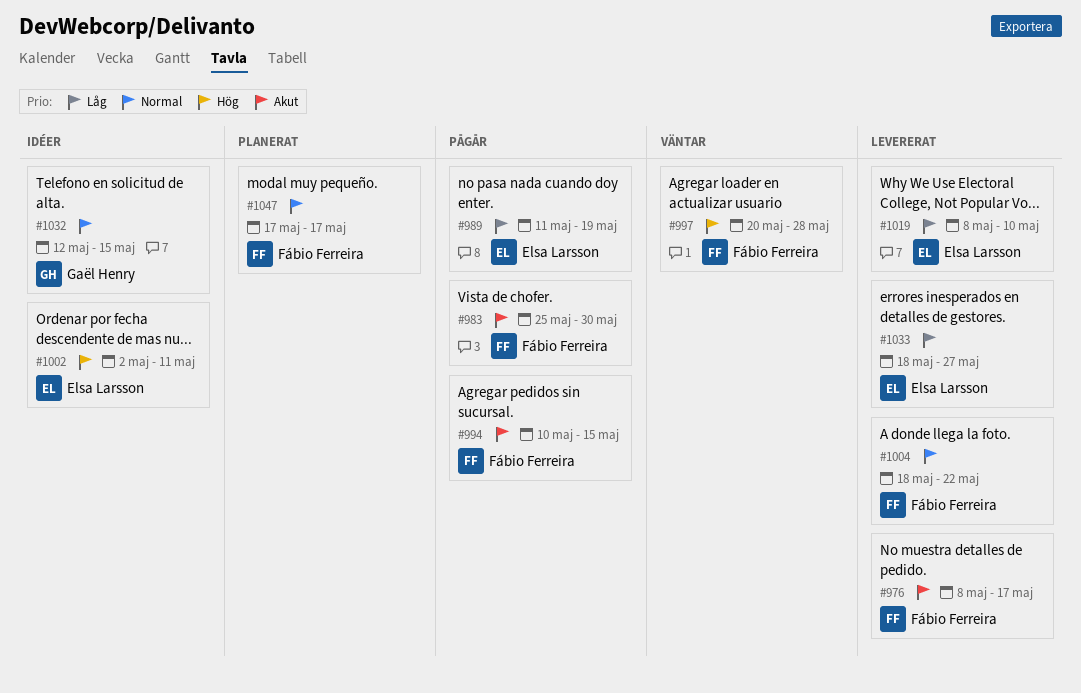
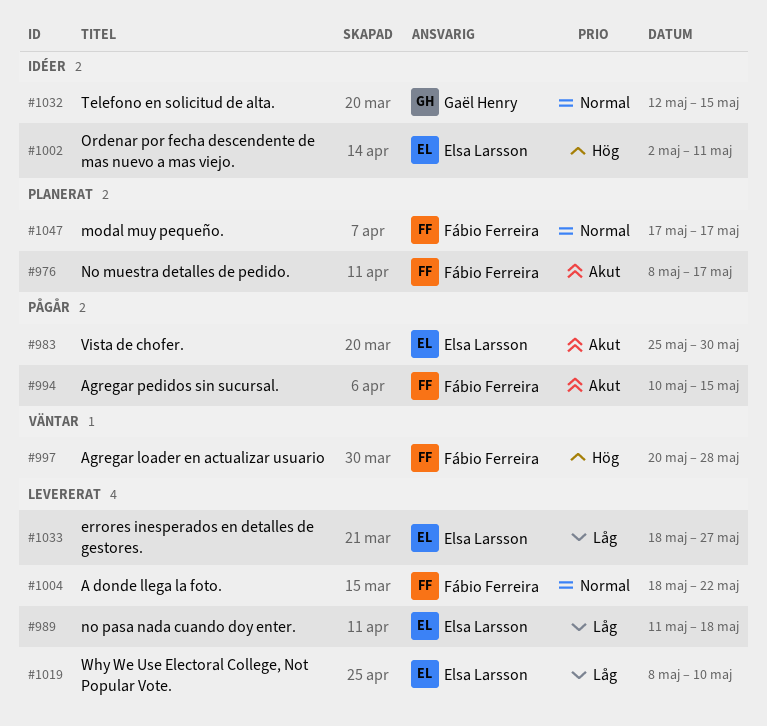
#976, status: Levererat -> Planerat
#983, owner: Fábio Ferreira -> Elsa Larsson
#989, status: Pågår -> Levererat
#989, due: May 19 -> May 18

